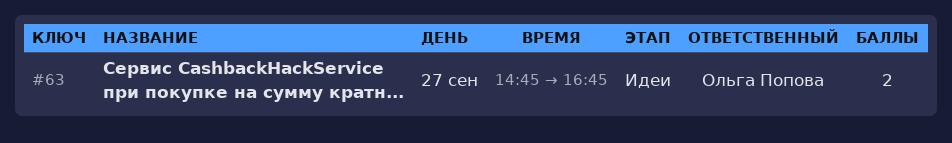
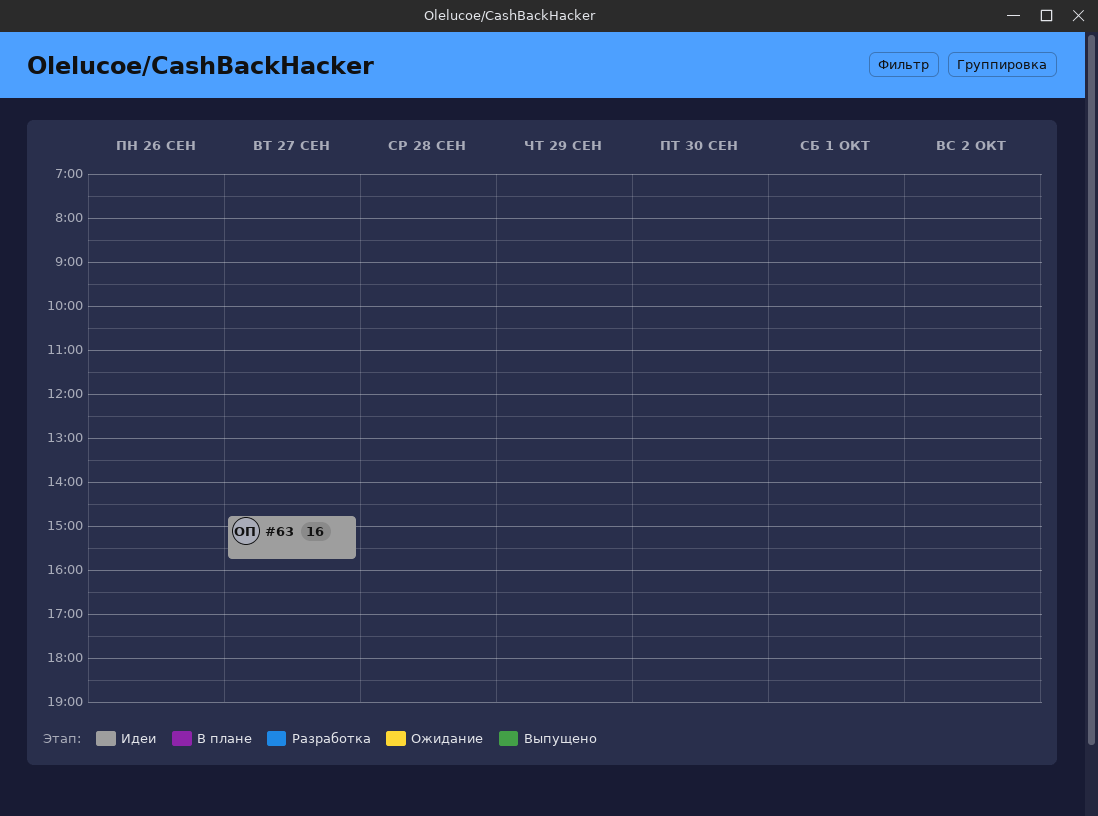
#63, estimate: 2 -> 16
#63, ends: 16:45 -> 15:45

